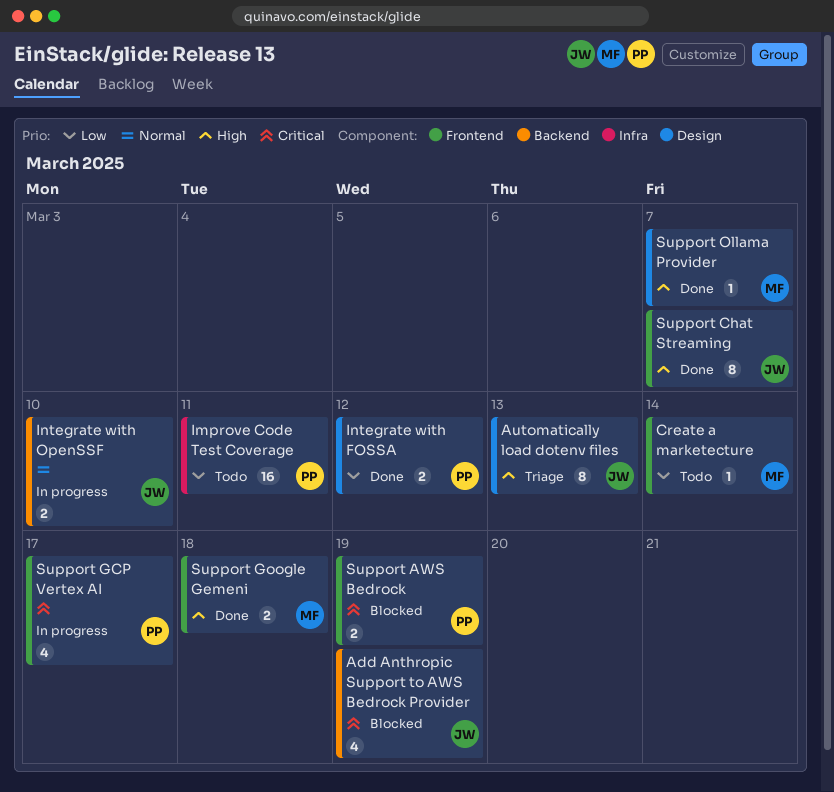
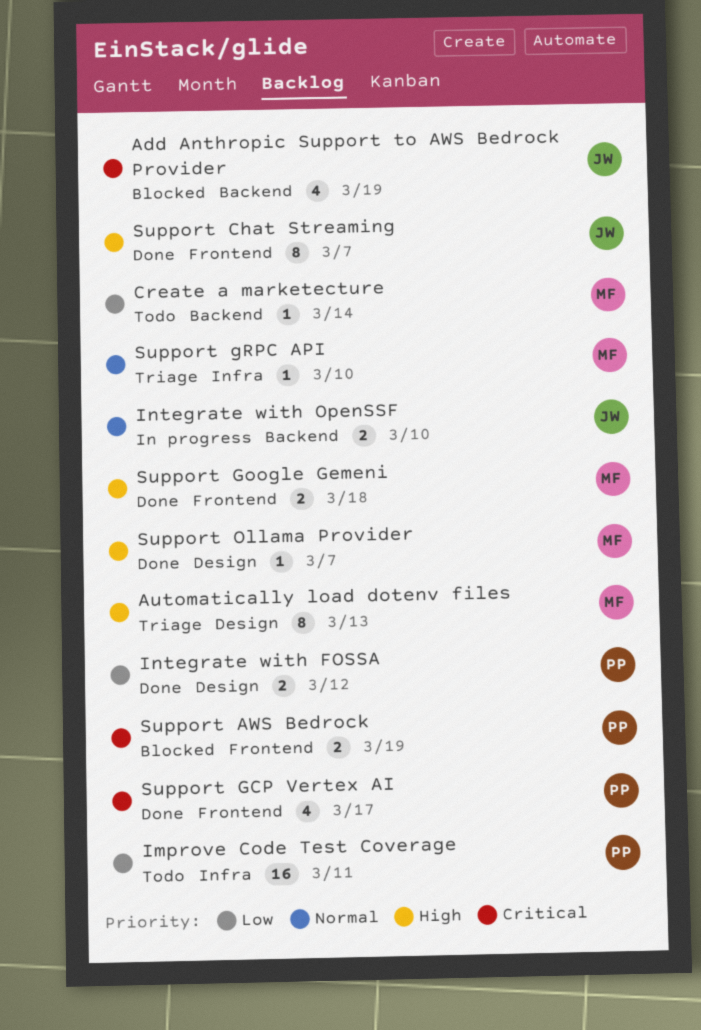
Automatically load dotenv files, owner: JW -> MF
Create a marketecture, label: Frontend -> Backend
Support GCP Vertex AI, status: In progress -> Done
Support gRPC API: none -> present

